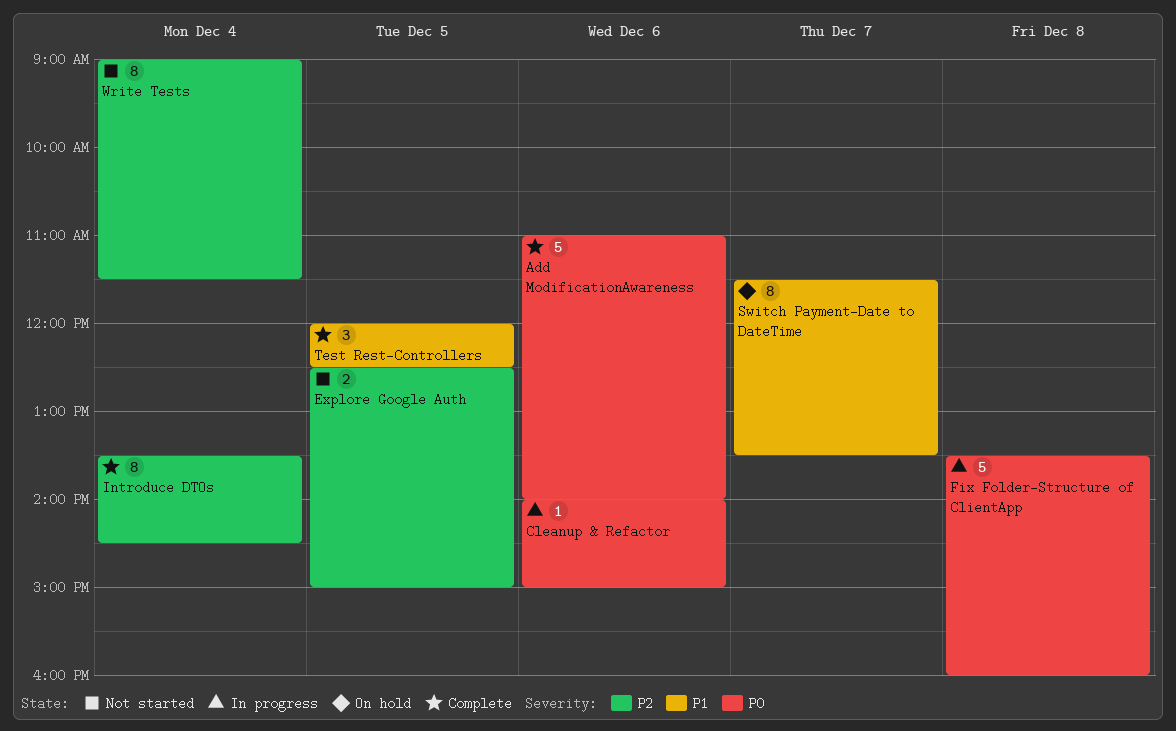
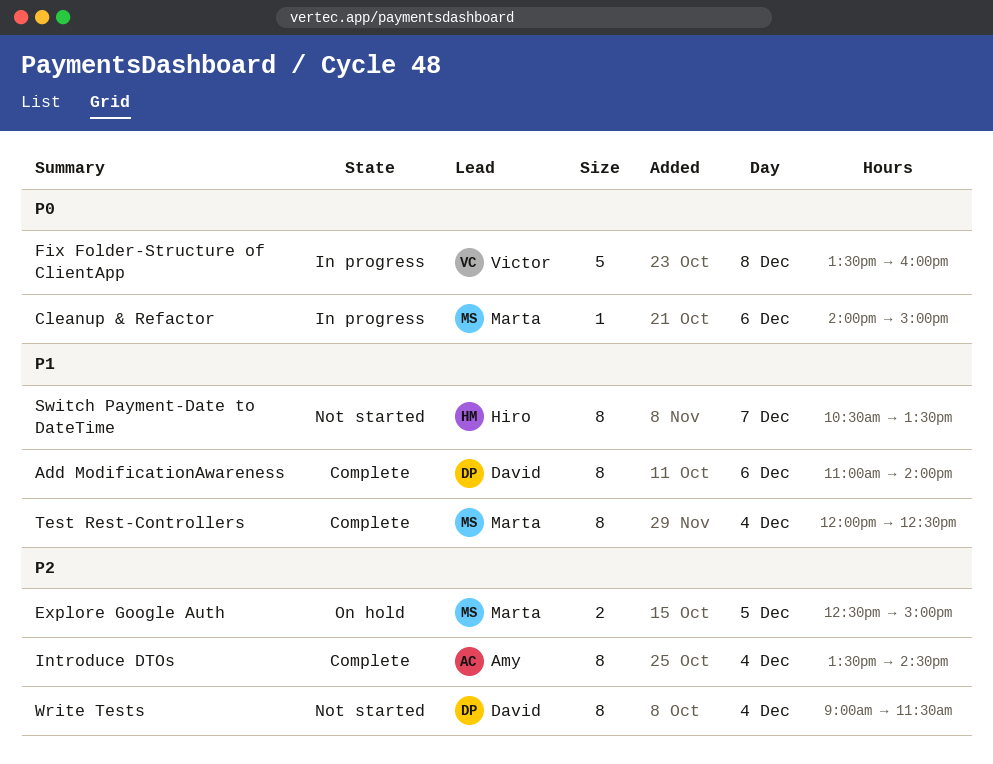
Add ModificationAwareness, priority: P0 -> P1
Add ModificationAwareness, estimate: 5 -> 8
Explore Google Auth, status: Not started -> On hold
Switch Payment-Date to DateTime, status: On hold -> Not started
Switch Payment-Date to DateTime, begins: 11:30 -> 10:30
Test Rest-Controllers, estimate: 3 -> 8
Test Rest-Controllers, day: Dec 5 -> Dec 4

